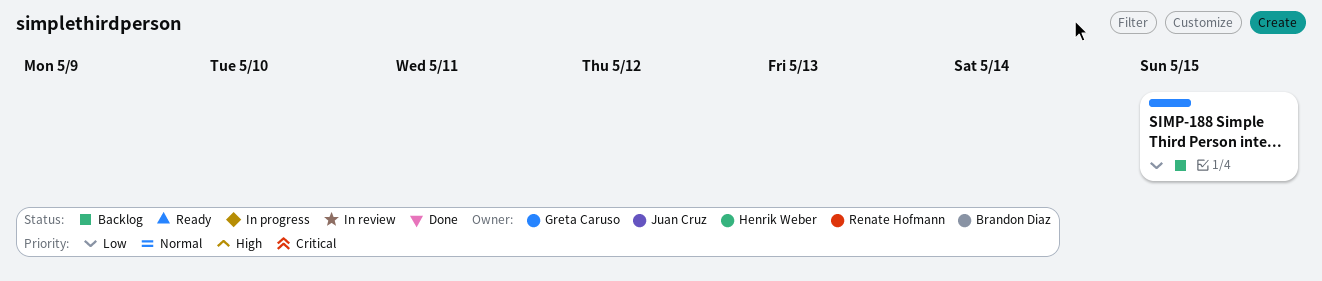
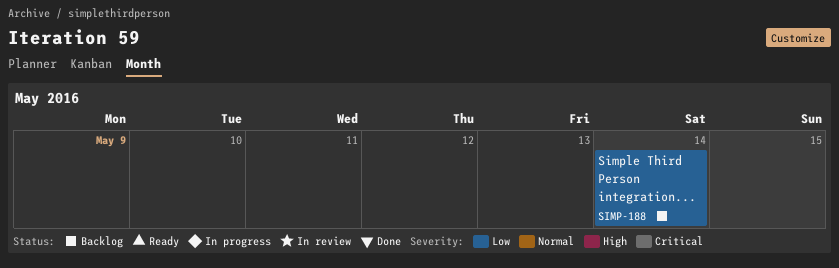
SIMP-188, due: May 15 -> May 14

